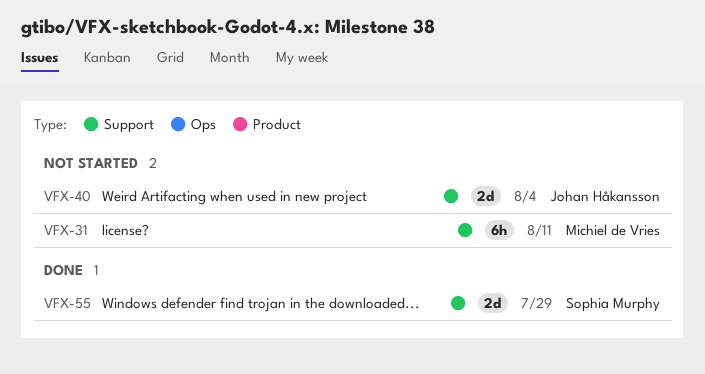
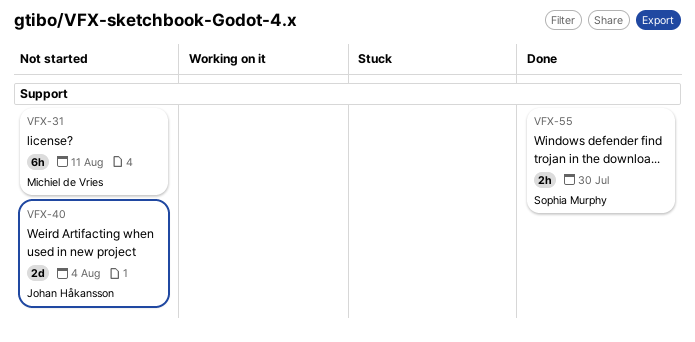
VFX-55, estimate: 2d -> 2h
VFX-55, due: Jul 29 -> Jul 30

